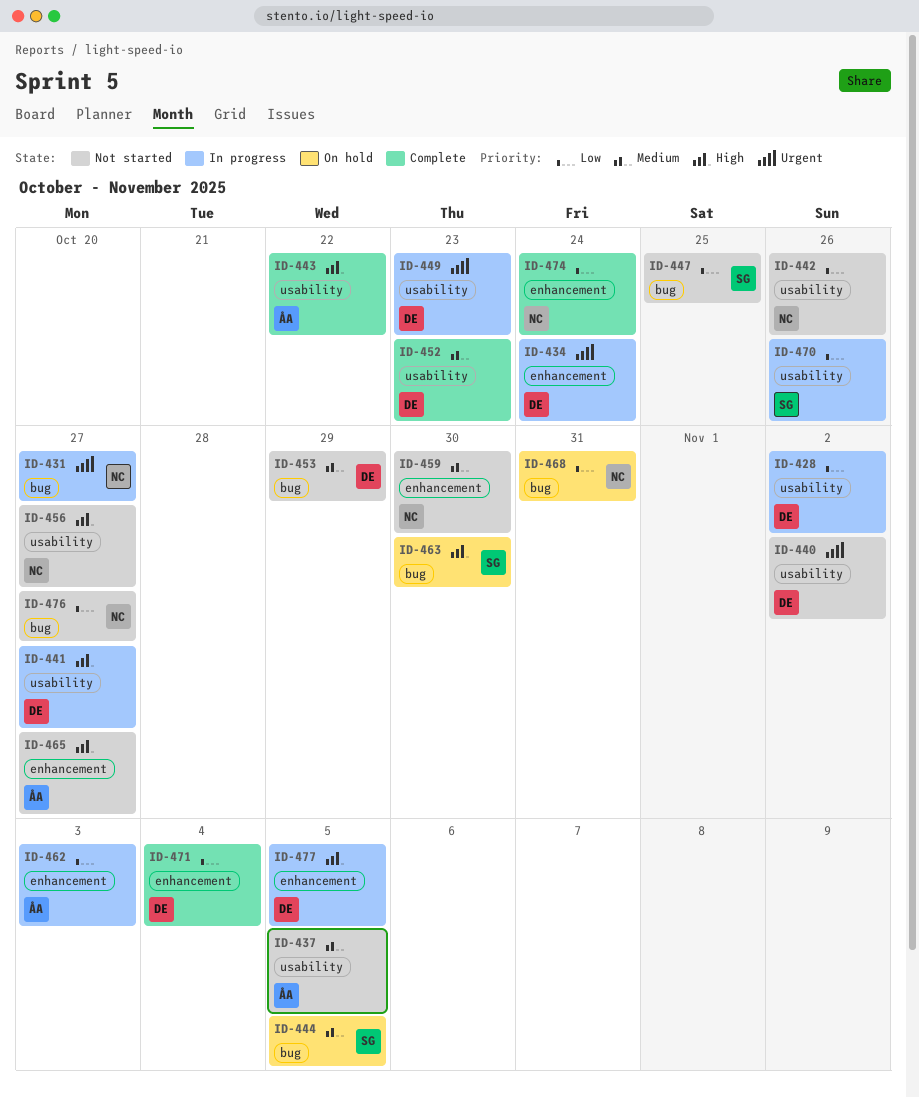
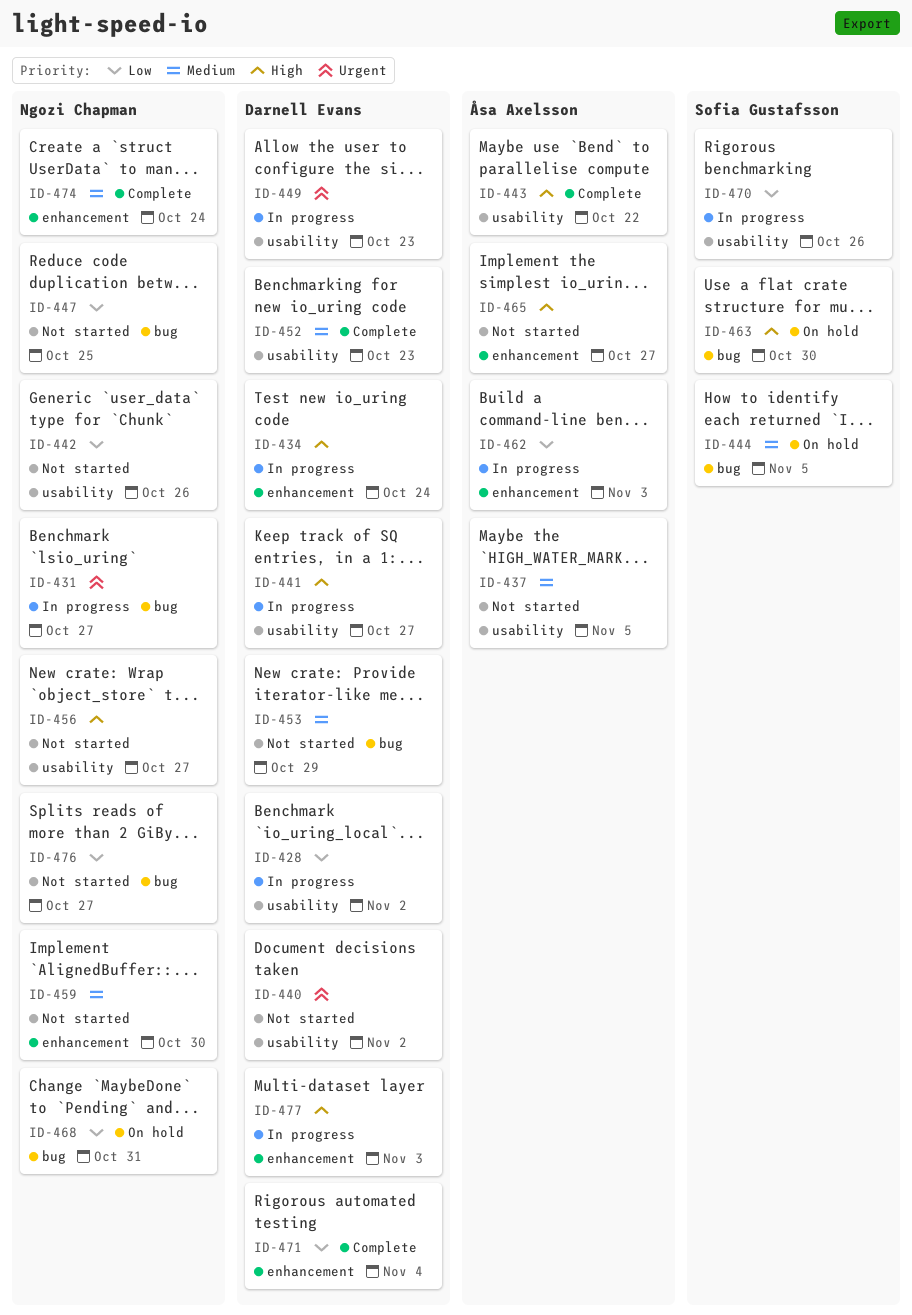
ID-434, priority: Urgent -> High
ID-447, owner: Sofia Gustafsson -> Ngozi Chapman
ID-474, priority: Low -> Medium
ID-477, due: Nov 5 -> Nov 3

